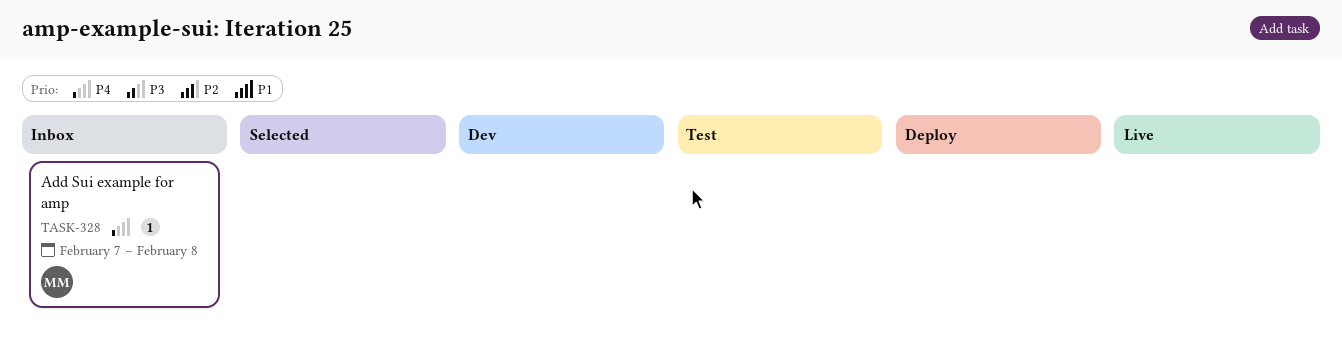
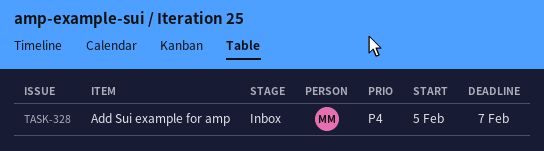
TASK-328, start: Feb 7 -> Feb 5
TASK-328, due: Feb 8 -> Feb 7

